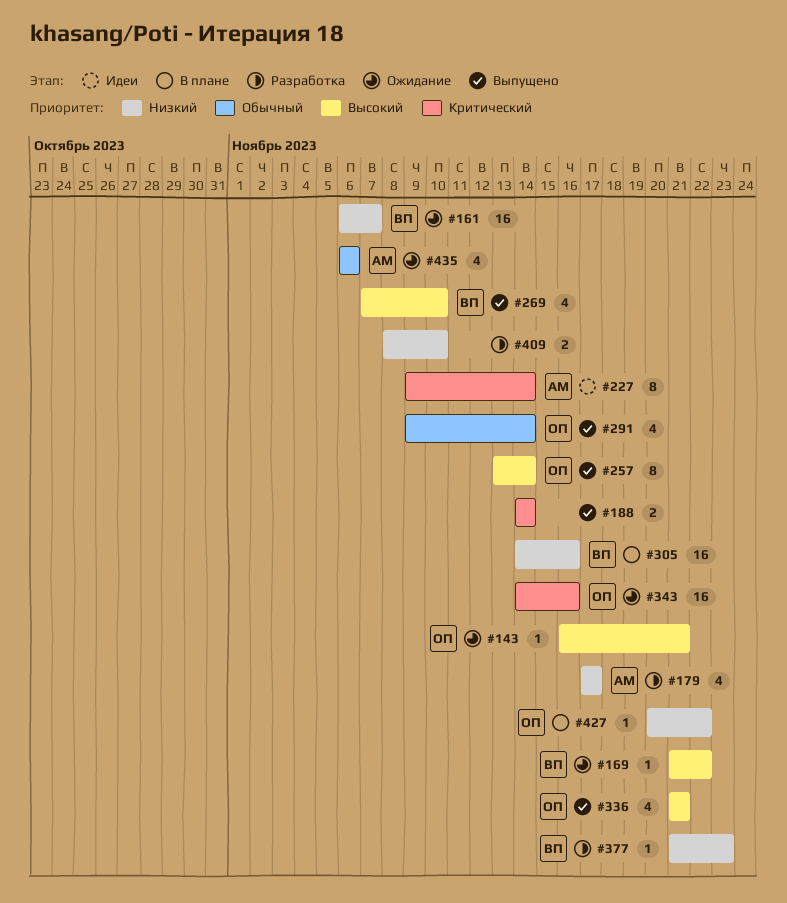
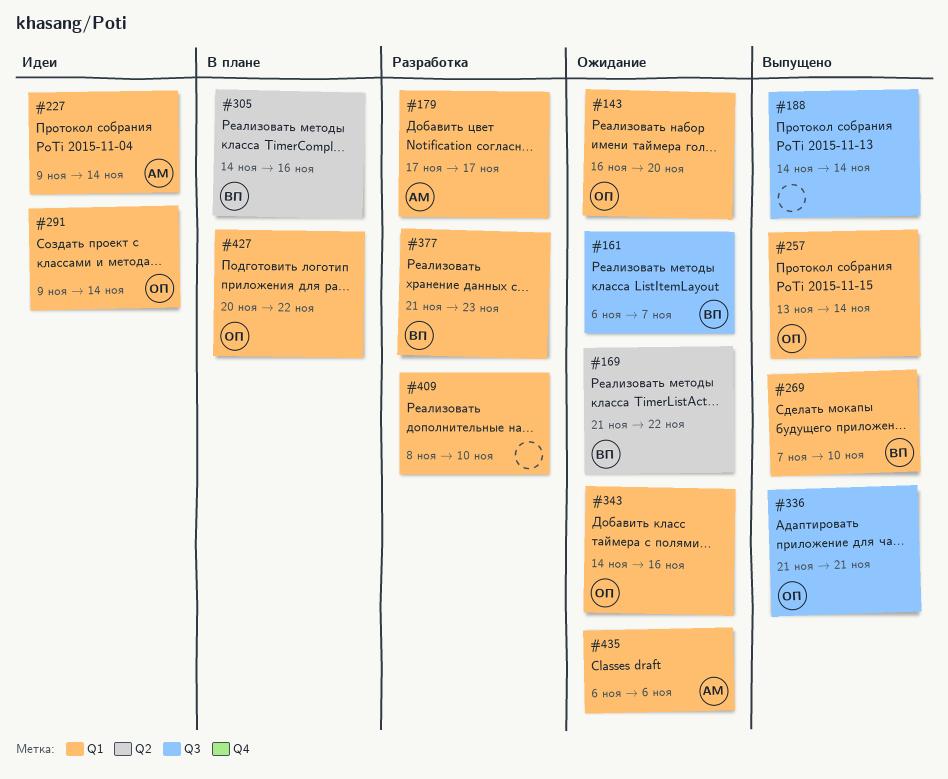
#143, due: Nov 21 -> Nov 20
#291, status: Выпущено -> Идеи

